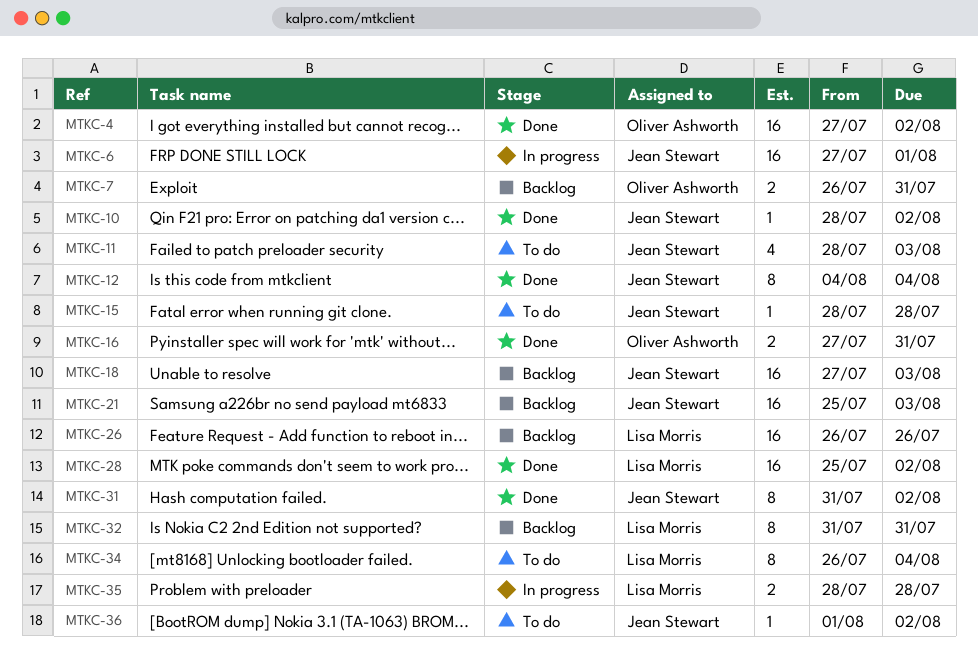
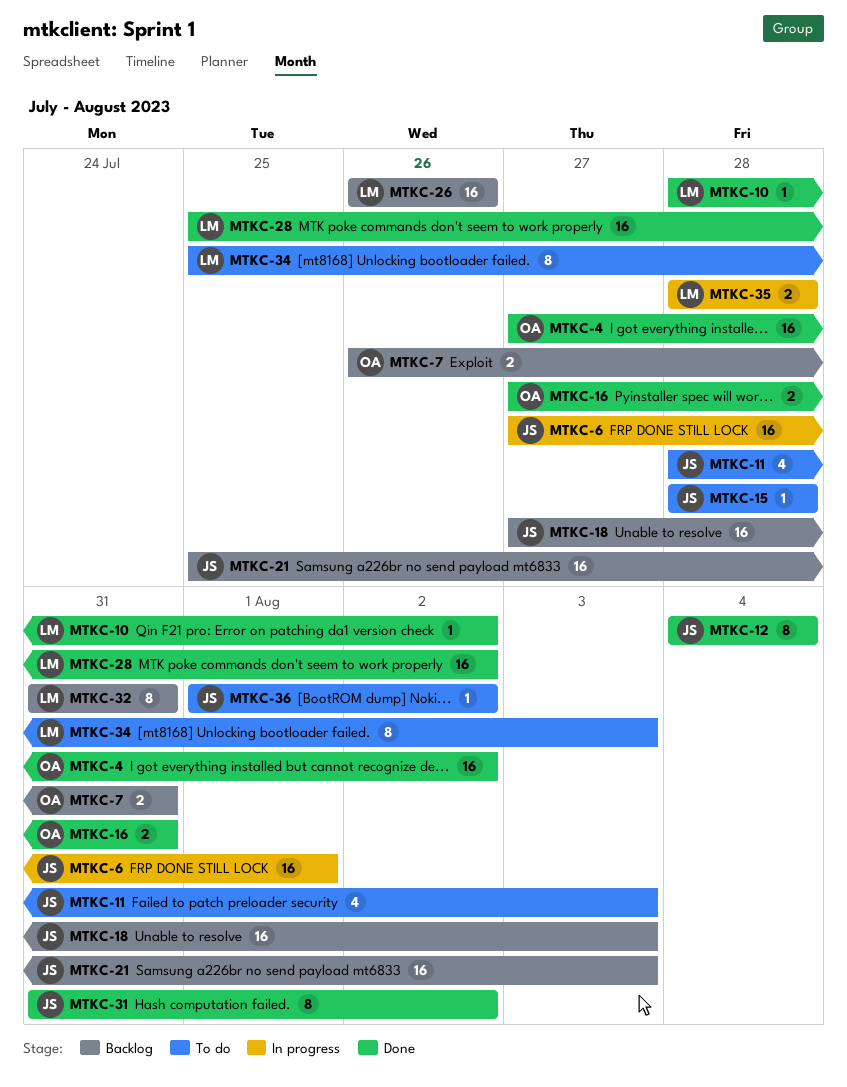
MTKC-10, owner: Jean Stewart -> Lisa Morris
MTKC-34, start: Jul 26 -> Jul 25
MTKC-34, due: Aug 4 -> Aug 3

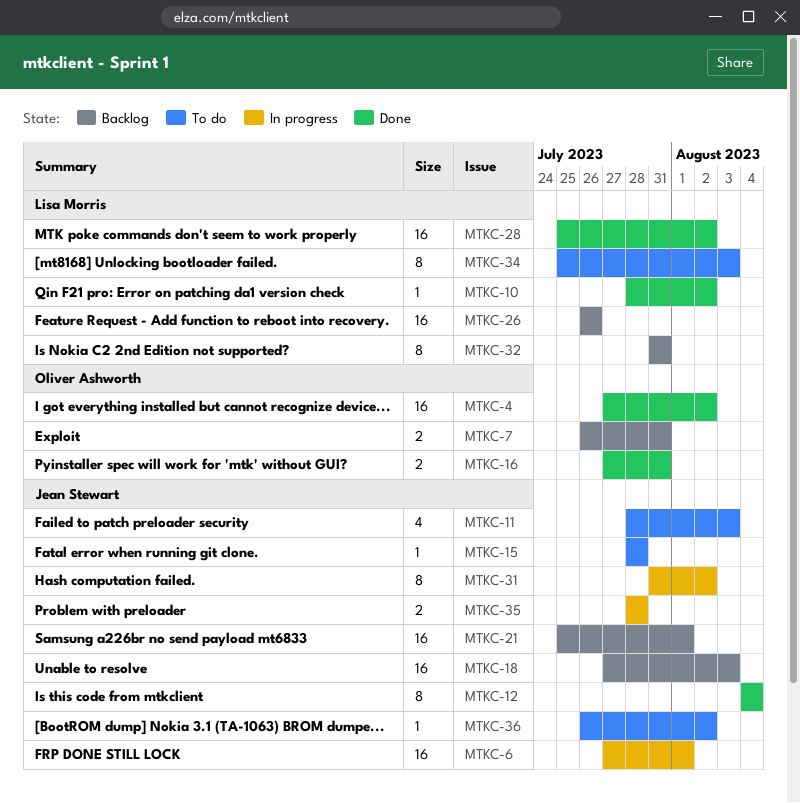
MTKC-21, due: Aug 3 -> Aug 1
MTKC-31, status: Done -> In progress
MTKC-35, owner: Lisa Morris -> Jean Stewart
MTKC-36, start: Aug 1 -> Jul 26

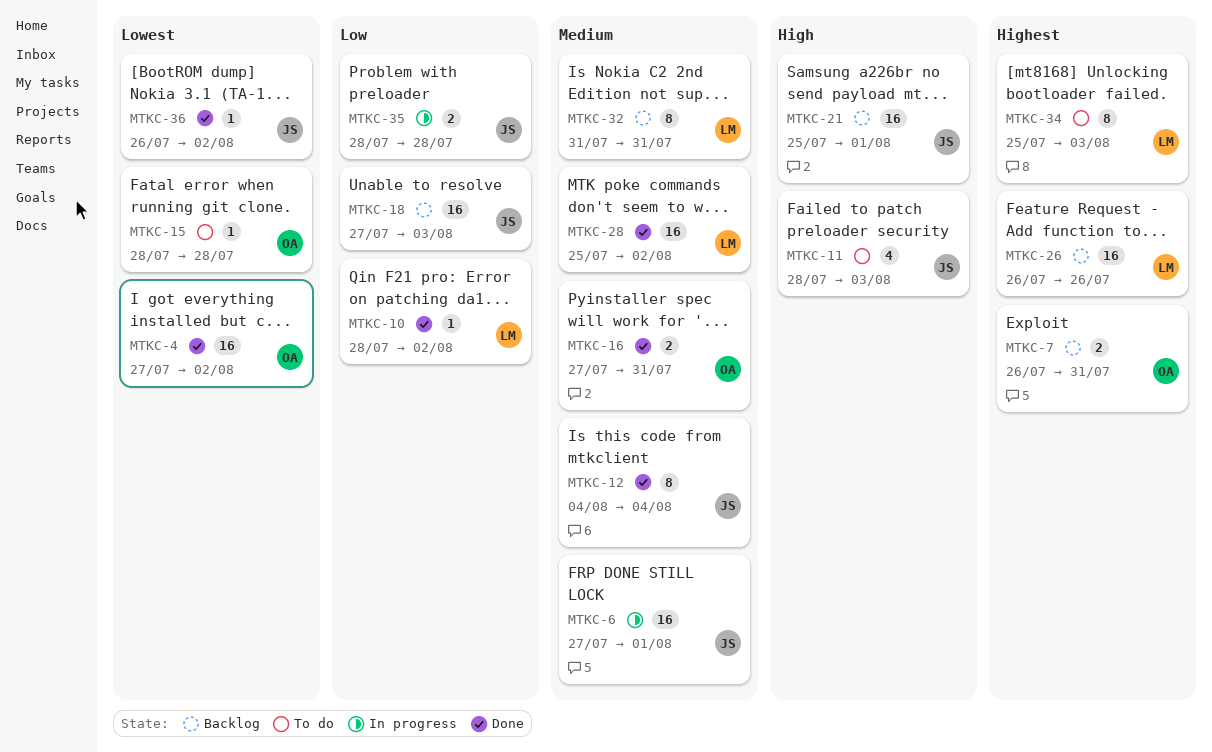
MTKC-15, owner: Jean Stewart -> Oliver Ashworth
MTKC-31: present -> none
MTKC-36, status: To do -> Done

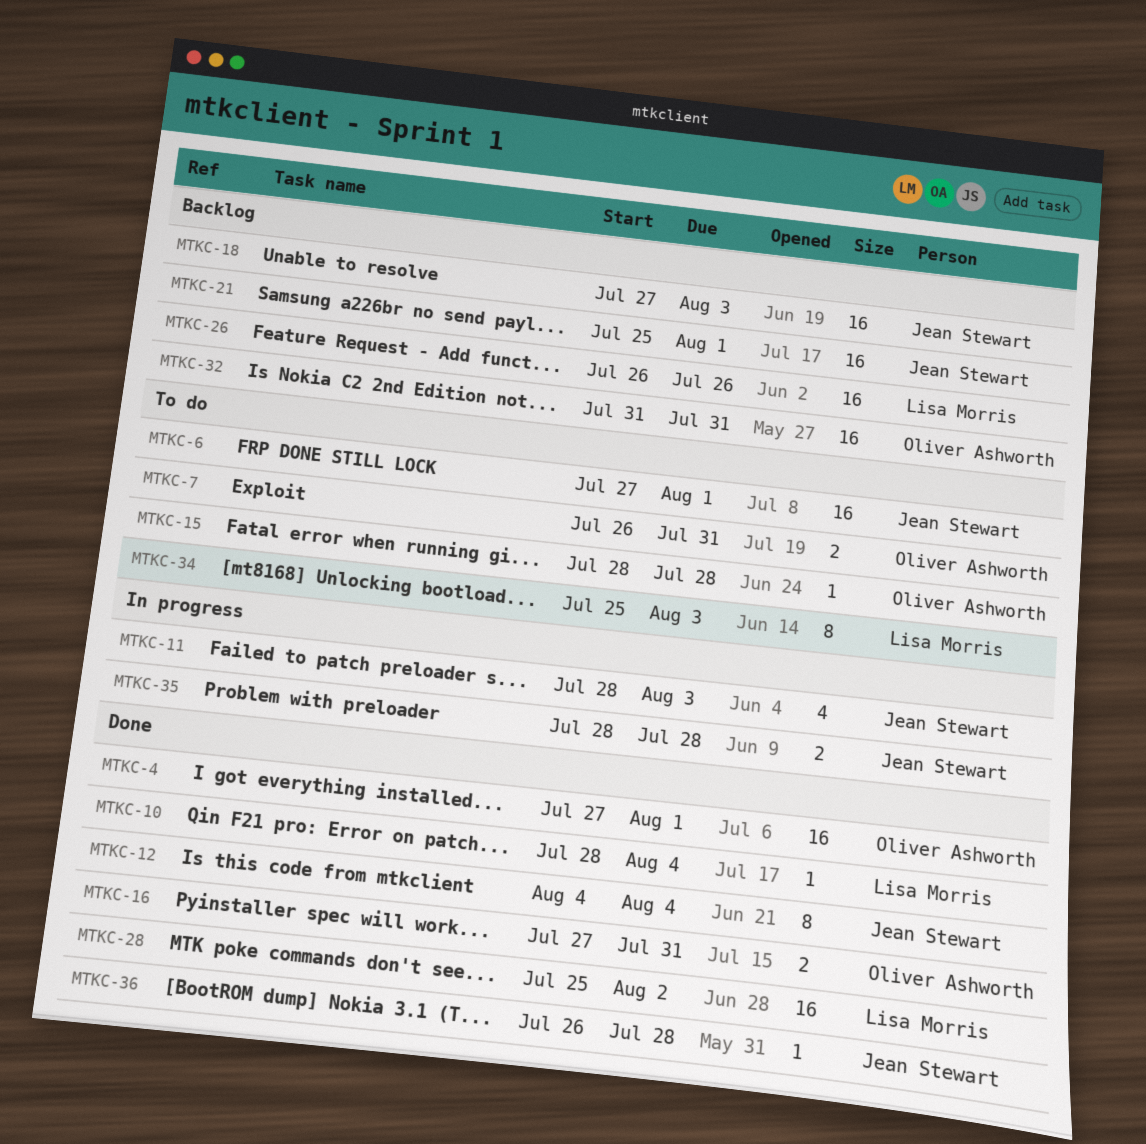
MTKC-4, due: Aug 2 -> Aug 1
MTKC-6, status: In progress -> To do
MTKC-7, status: Backlog -> To do
MTKC-10, due: Aug 2 -> Aug 4
MTKC-11, status: To do -> In progress
MTKC-32, owner: Lisa Morris -> Oliver Ashworth
MTKC-32, estimate: 8 -> 16
MTKC-36, due: Aug 2 -> Jul 28

